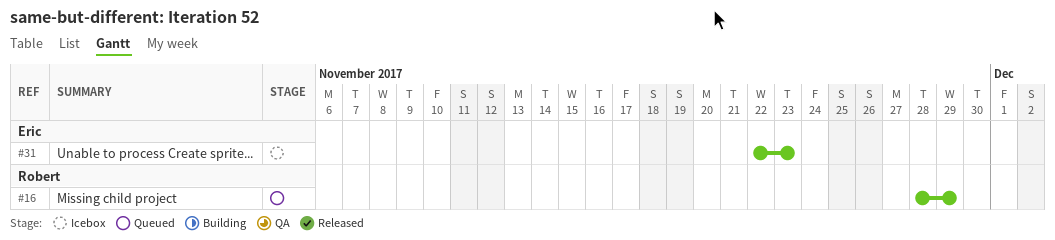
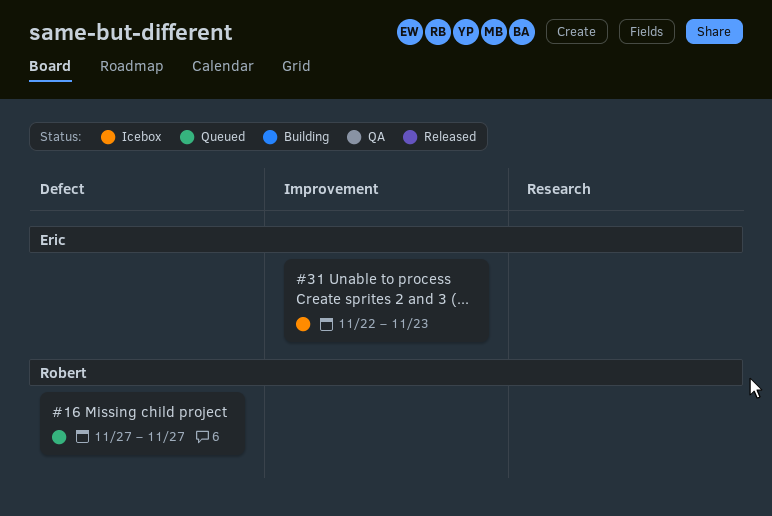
#16, start: Nov 28 -> Nov 27
#16, due: Nov 29 -> Nov 27

